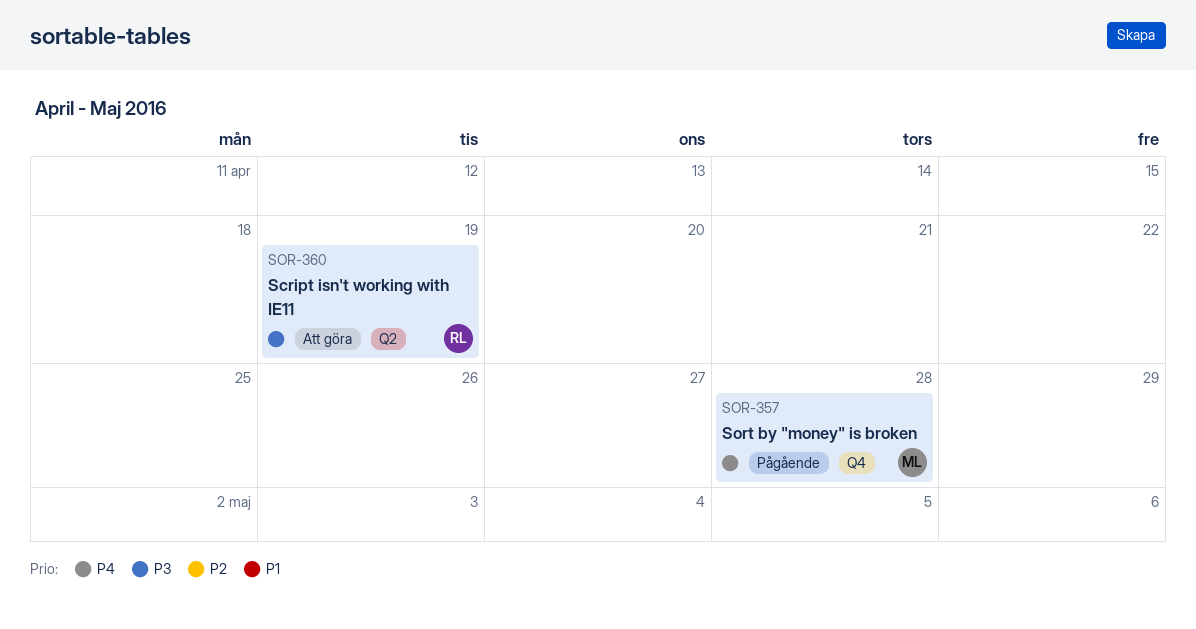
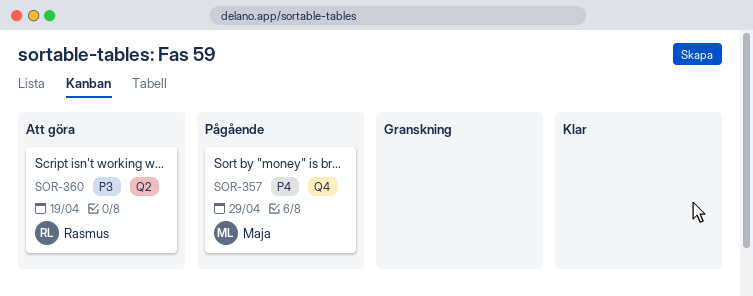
SOR-357, due: Apr 28 -> Apr 29

